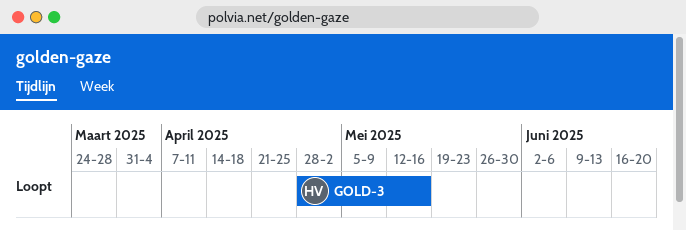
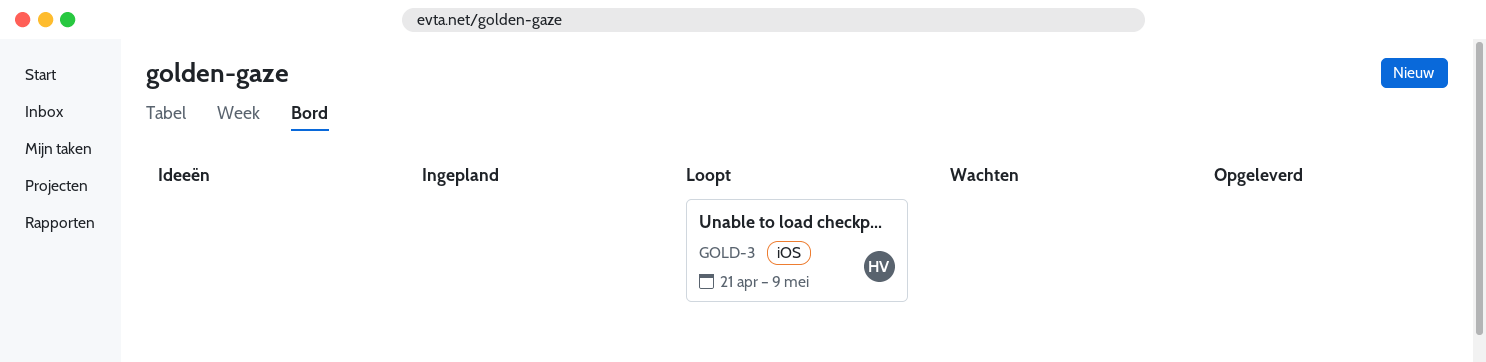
GOLD-3, start: Apr 28 -> Apr 21
GOLD-3, due: May 16 -> May 9

